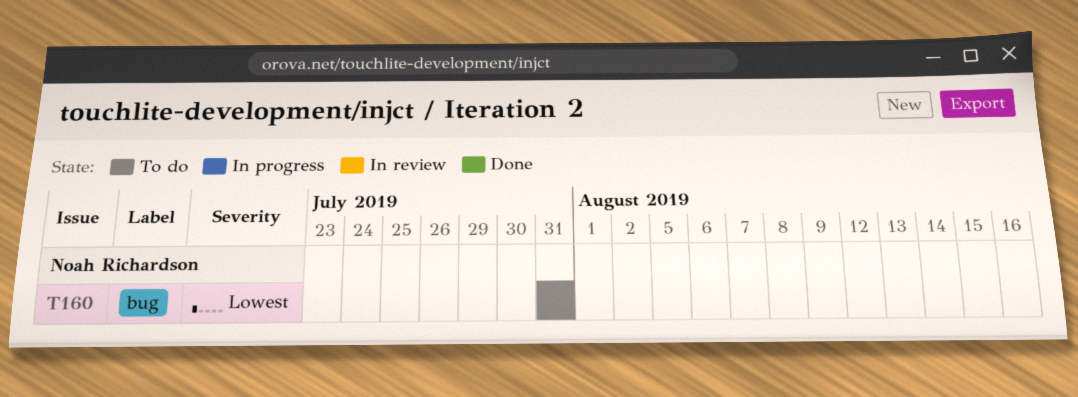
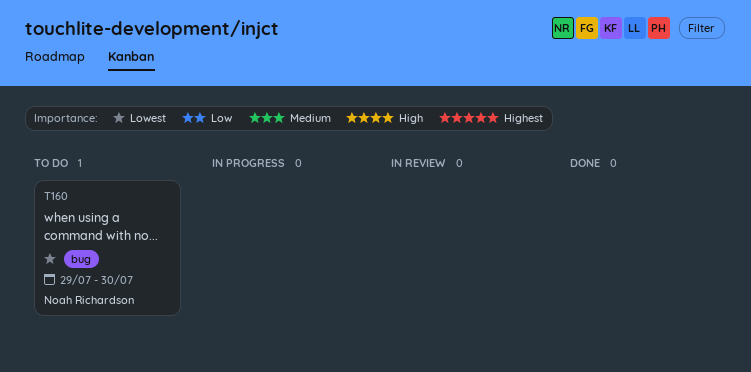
T160, start: Jul 31 -> Jul 29
T160, due: Jul 31 -> Jul 30

